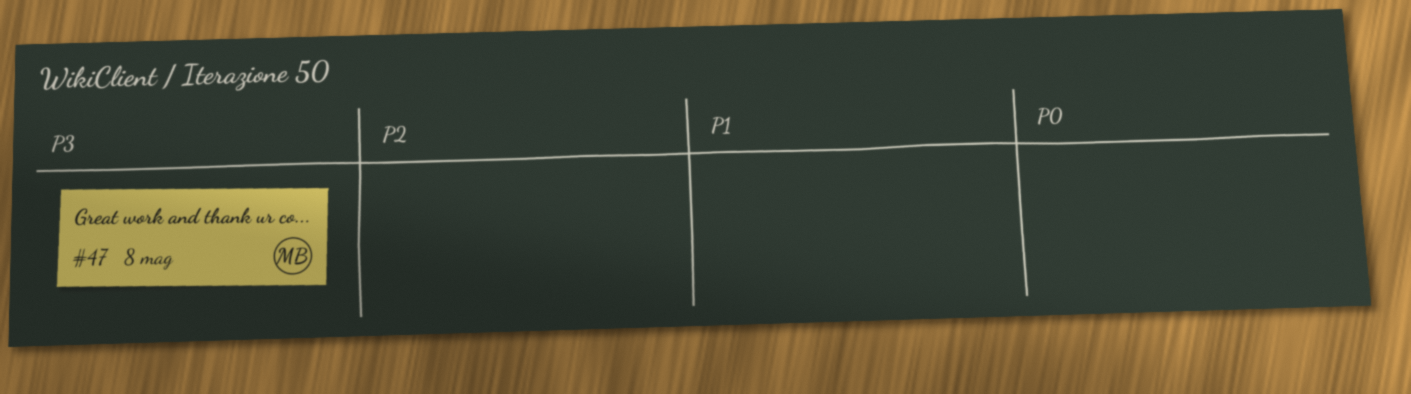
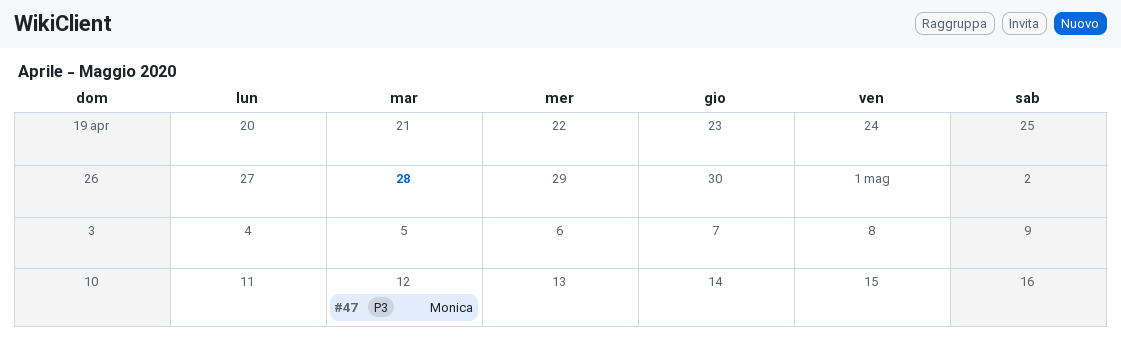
#47, due: May 8 -> May 12

